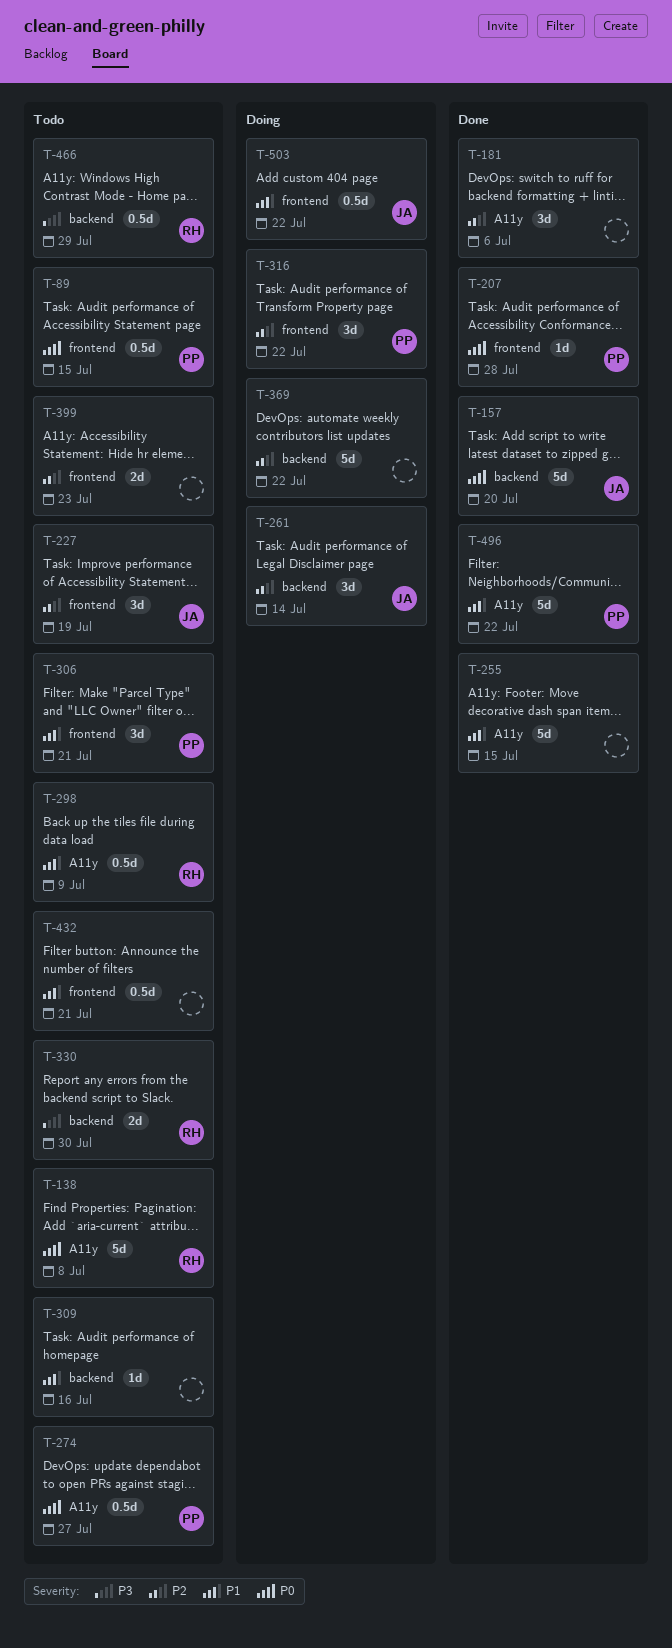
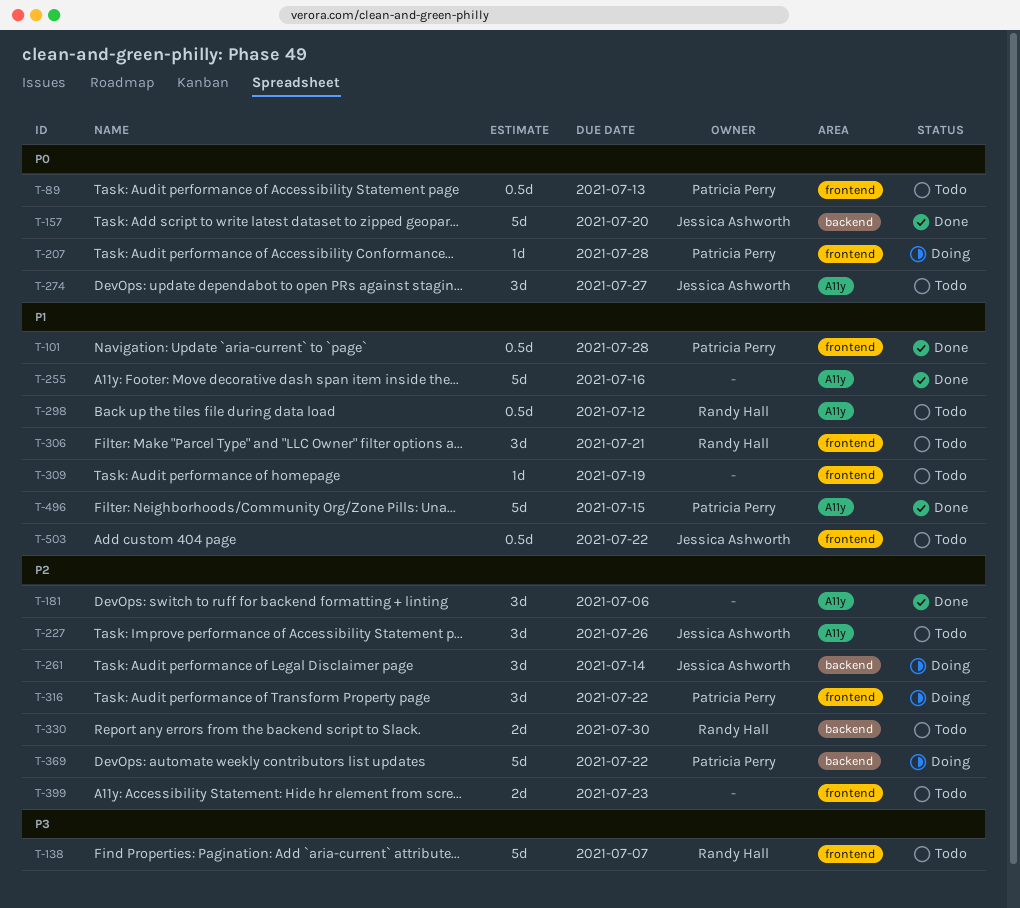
T-89, due: Jul 15 -> Jul 13
T-101: none -> present
T-138, priority: P0 -> P3
T-138, label: A11y -> frontend
T-138, due: Jul 8 -> Jul 7
T-207, status: Done -> Doing
T-227, label: frontend -> A11y
T-227, due: Jul 19 -> Jul 26
T-255, due: Jul 15 -> Jul 16
T-274, owner: Patricia Perry -> Jessica Ashworth
T-274, estimate: 0.5d -> 3d
T-298, due: Jul 9 -> Jul 12
T-306, owner: Patricia Perry -> Randy Hall
T-309, label: backend -> frontend
T-309, due: Jul 16 -> Jul 19
T-330, priority: P3 -> P2
T-369, owner: none -> Patricia Perry
T-432: present -> none
T-466: present -> none
T-496, due: Jul 22 -> Jul 15
T-503, status: Doing -> Todo

